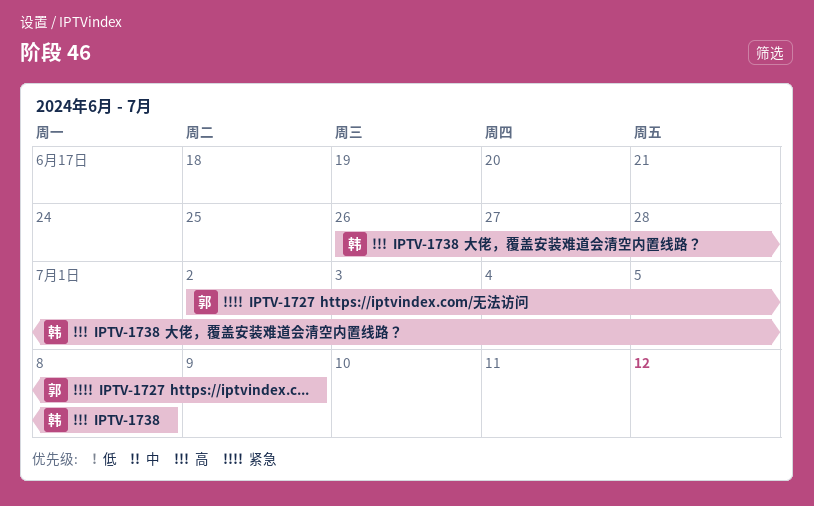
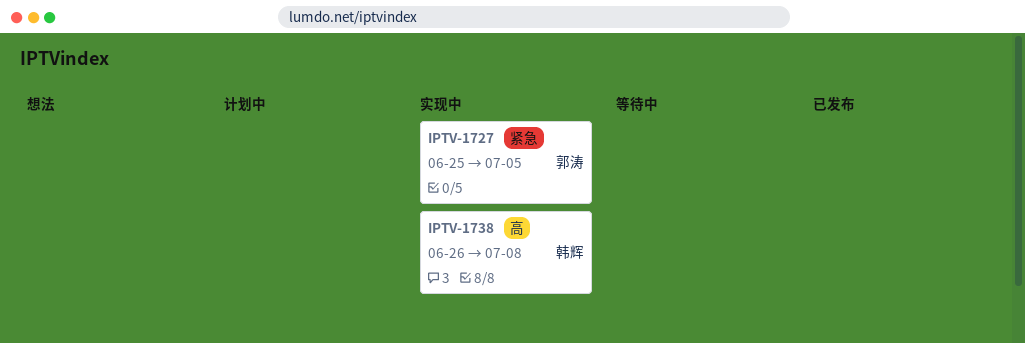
IPTV-1727, start: Jul 2 -> Jun 25
IPTV-1727, due: Jul 9 -> Jul 5

